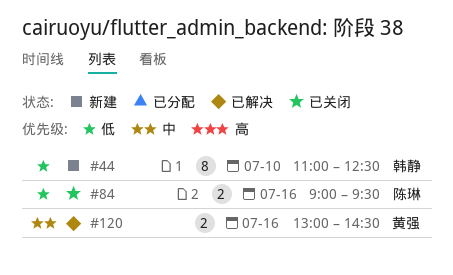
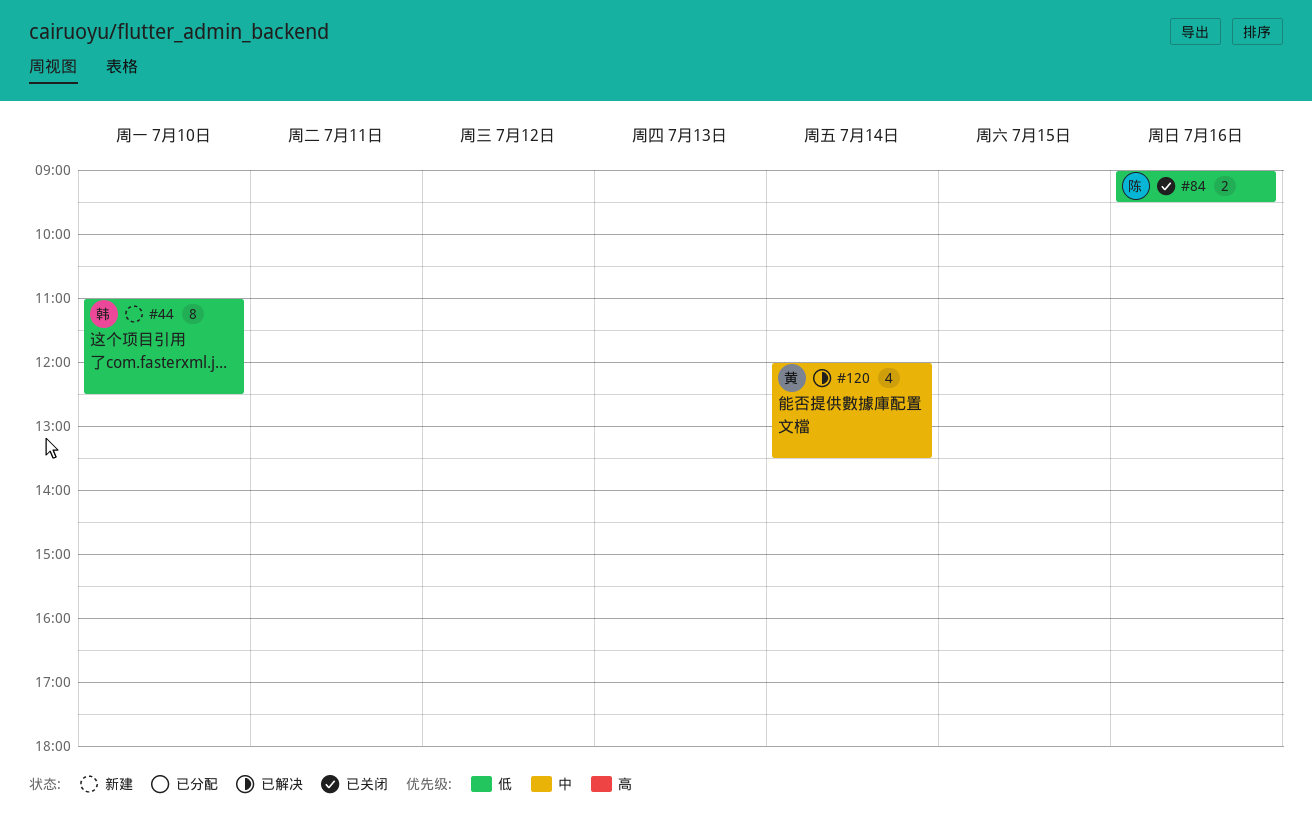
#120, estimate: 2 -> 4
#120, day: Jul 16 -> Jul 14
#120, begins: 13:00 -> 12:00
#120, ends: 14:30 -> 13:30

